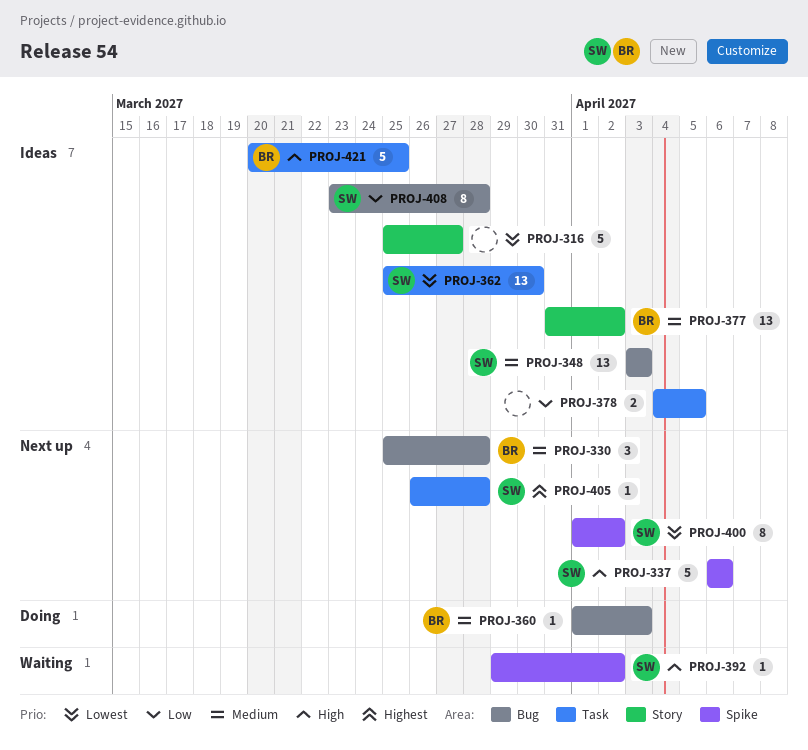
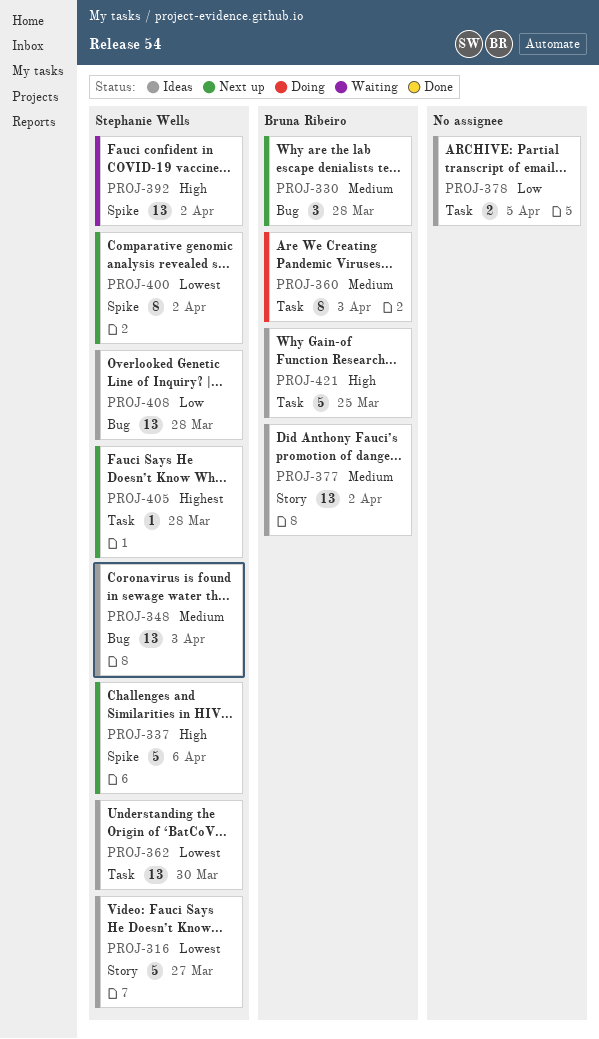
PROJ-316, owner: none -> Stephanie Wells
PROJ-360, label: Bug -> Task
PROJ-360, estimate: 1 -> 8
PROJ-392, estimate: 1 -> 13
PROJ-408, estimate: 8 -> 13

